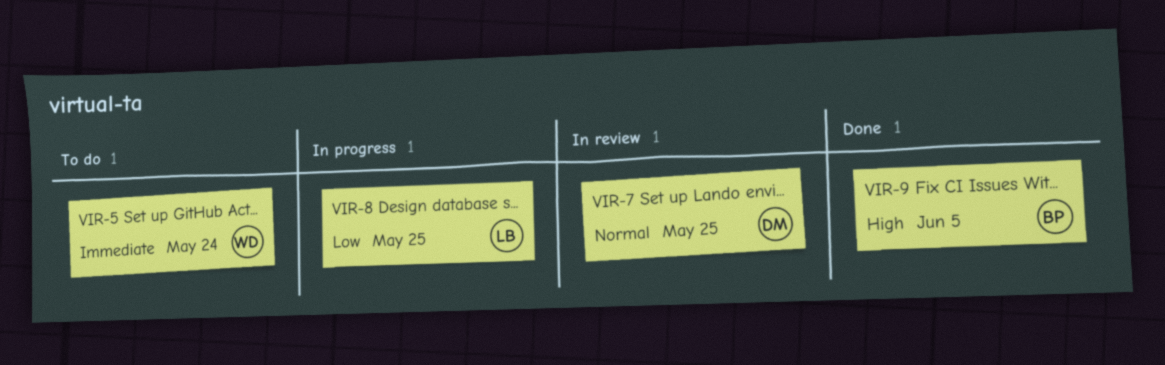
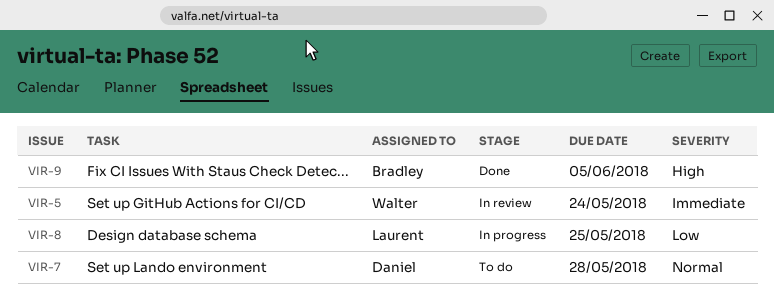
VIR-5, status: To do -> In review
VIR-7, status: In review -> To do
VIR-7, due: May 25 -> May 28

